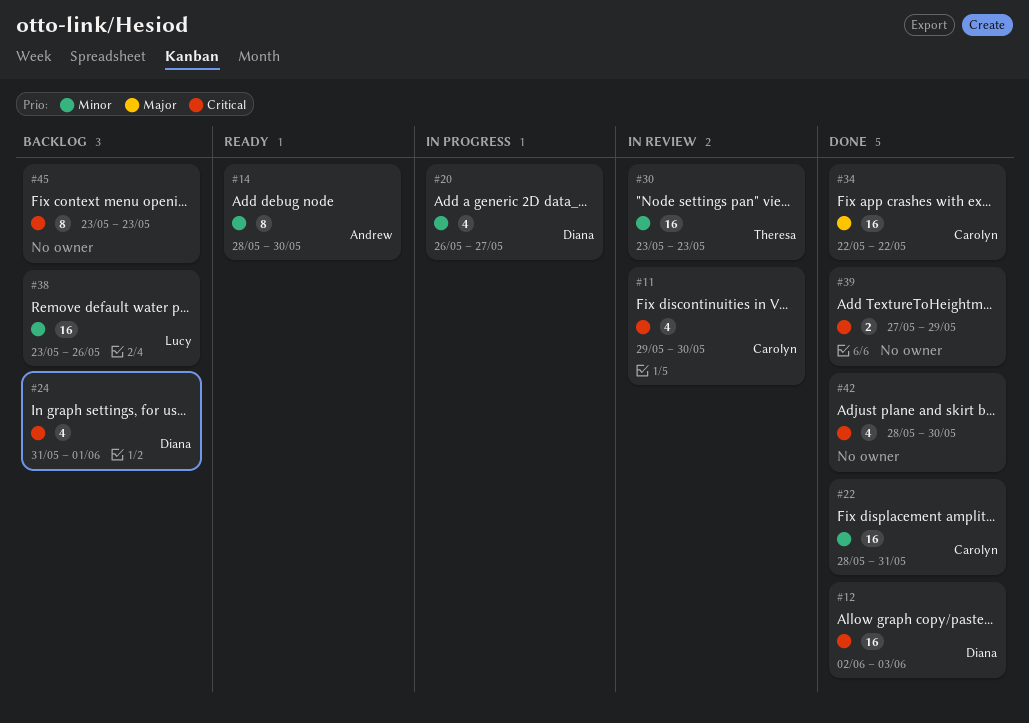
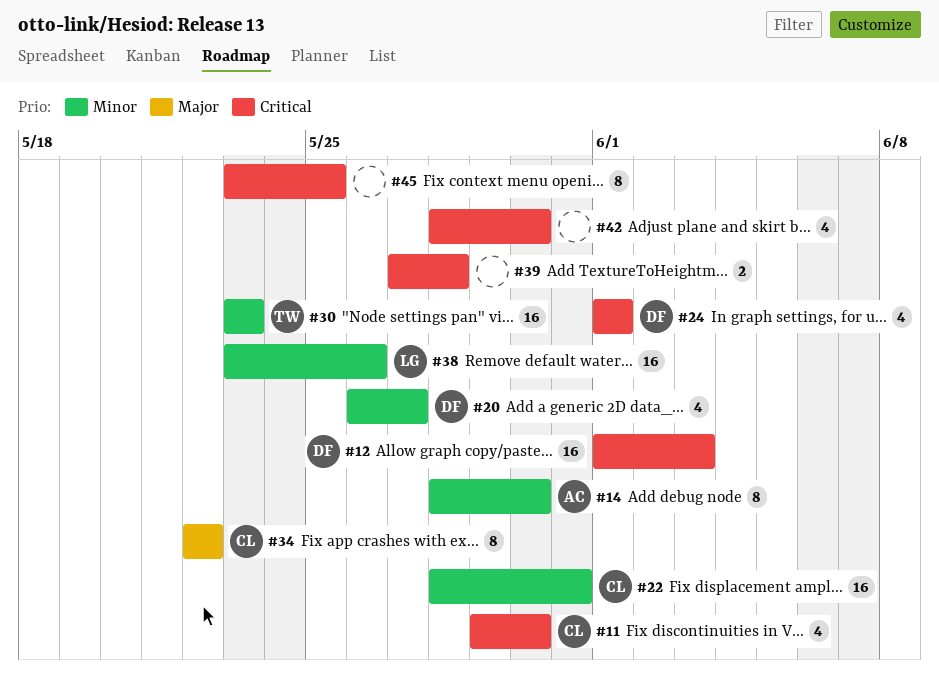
#12, start: Jun 2 -> Jun 1
#24, start: May 31 -> Jun 1
#34, estimate: 16 -> 8
#39, due: May 29 -> May 28
#45, due: May 23 -> May 25

